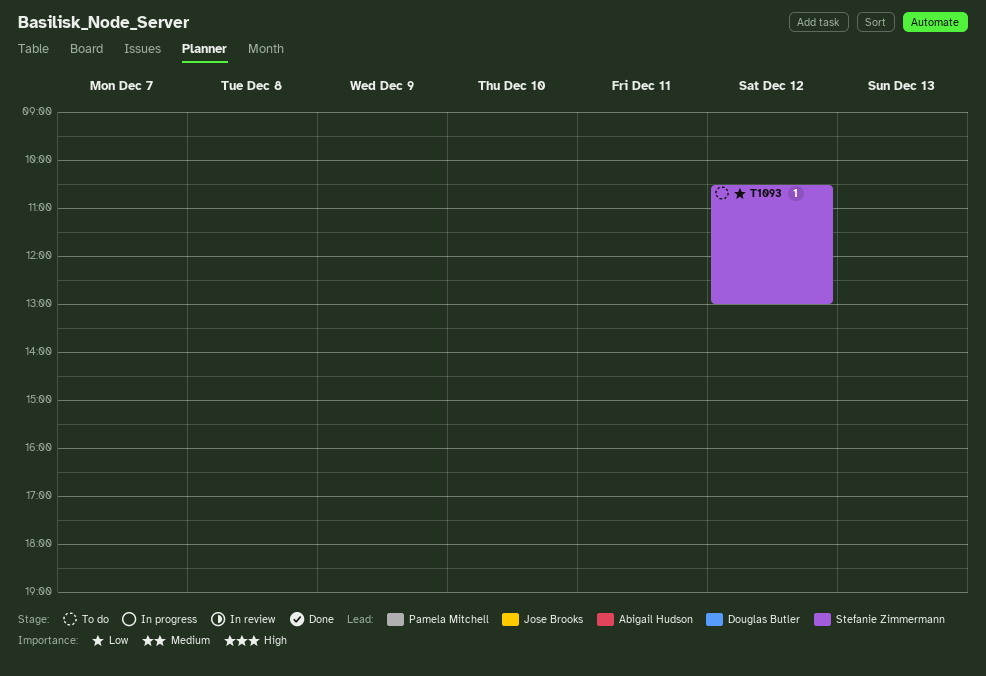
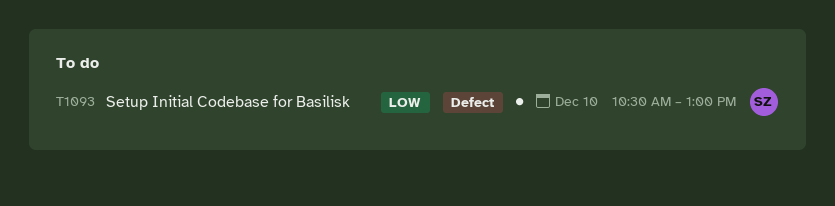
T1093, day: Dec 12 -> Dec 10

